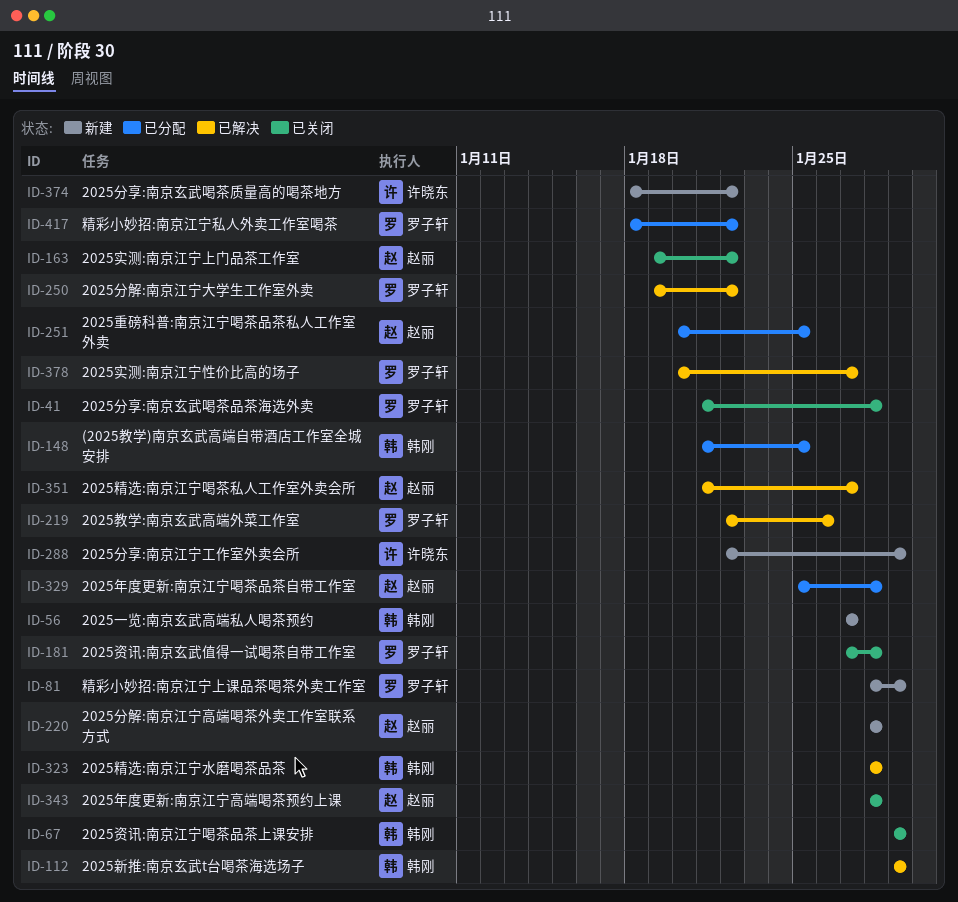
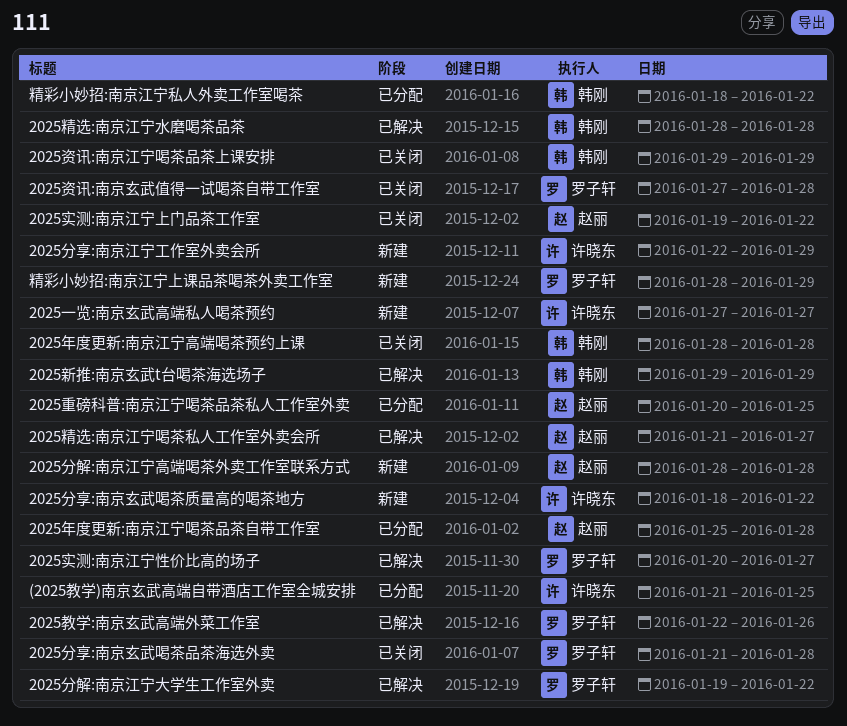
(2025教学)南京玄武高端自带酒店工作室全城安排, owner: 韩刚 -> 许晓东
2025一览:南京玄武高端私人喝茶预约, owner: 韩刚 -> 许晓东
2025年度更新:南京江宁高端喝茶预约上课, owner: 赵丽 -> 韩刚
精彩小妙招:南京江宁私人外卖工作室喝茶, owner: 罗子轩 -> 韩刚

